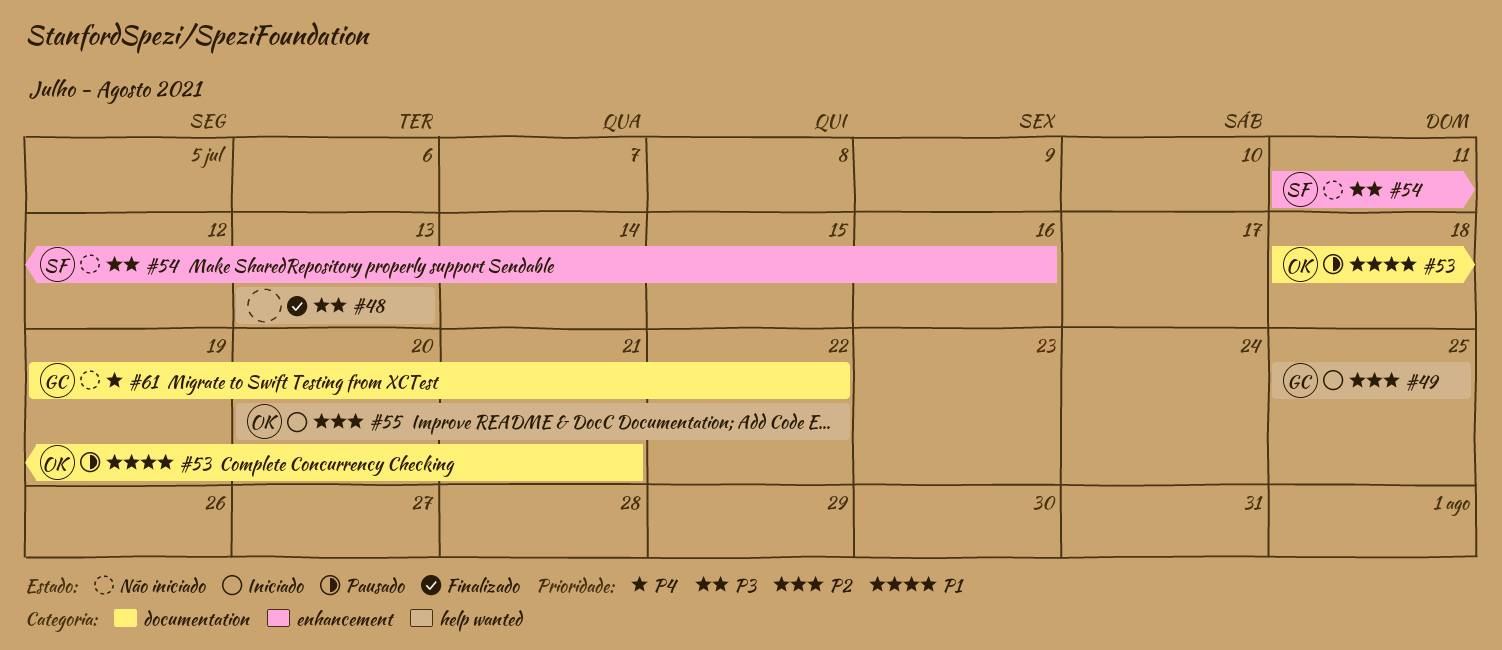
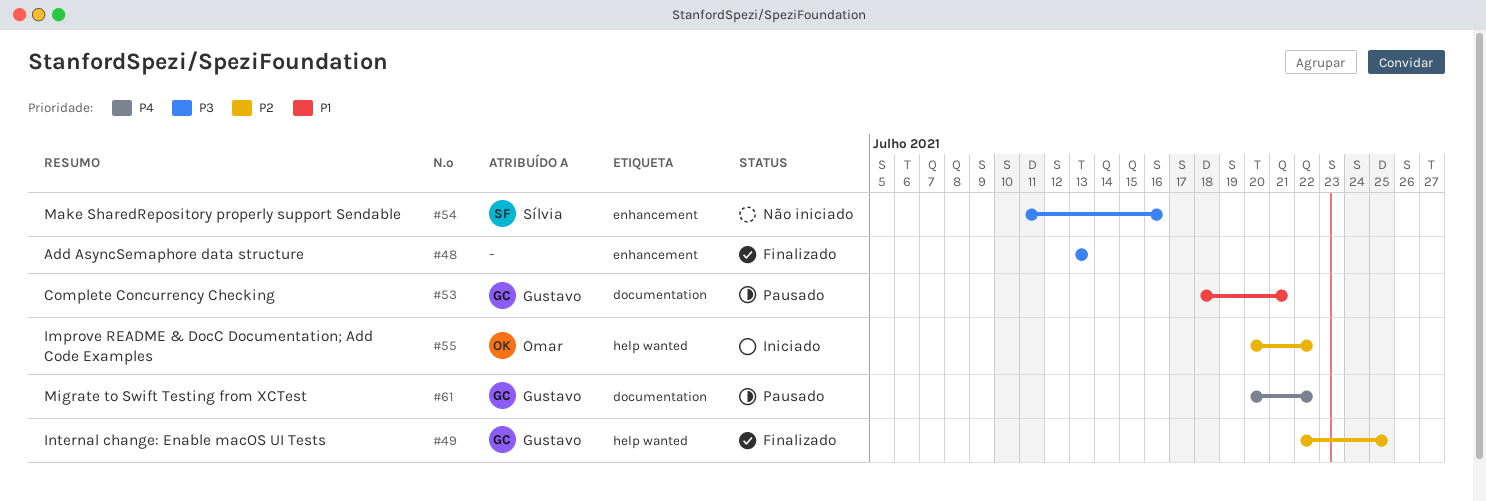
#48, label: help wanted -> enhancement
#49, status: Iniciado -> Finalizado
#49, start: Jul 25 -> Jul 22
#53, owner: Omar -> Gustavo
#61, status: Não iniciado -> Pausado
#61, start: Jul 19 -> Jul 20

